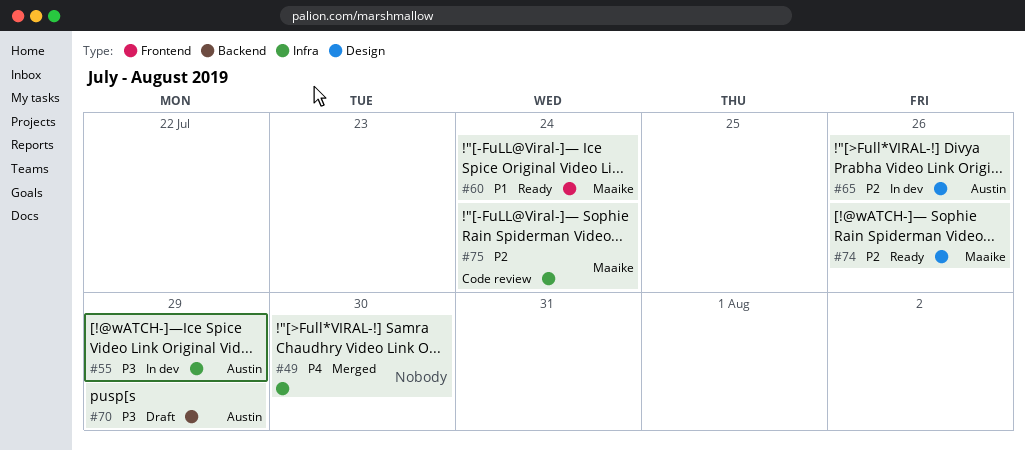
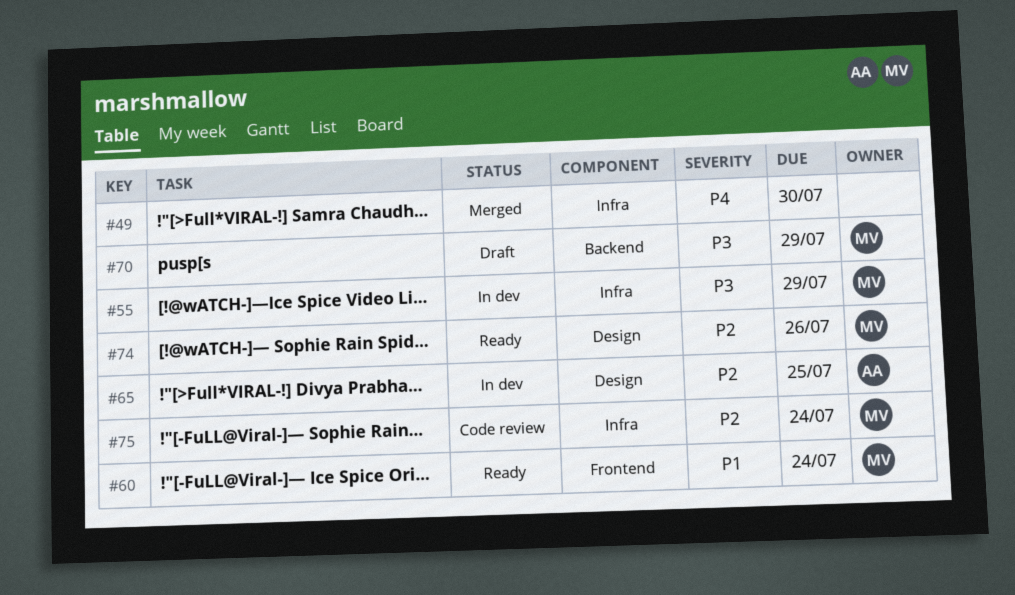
#55, owner: Austin -> Maaike
#65, due: Jul 26 -> Jul 25
#70, owner: Austin -> Maaike

